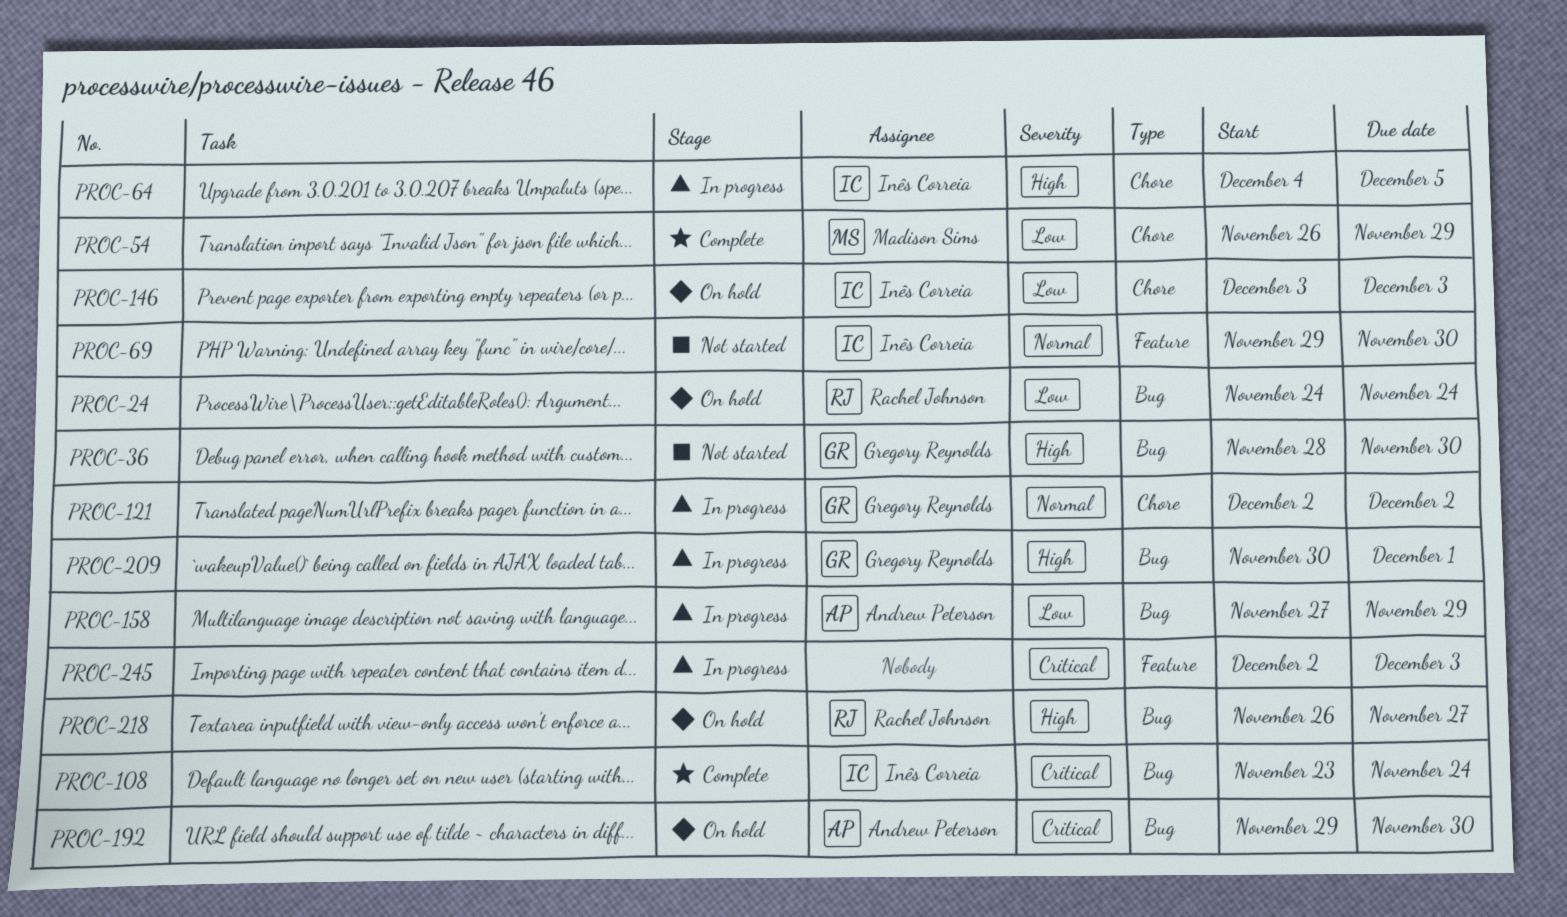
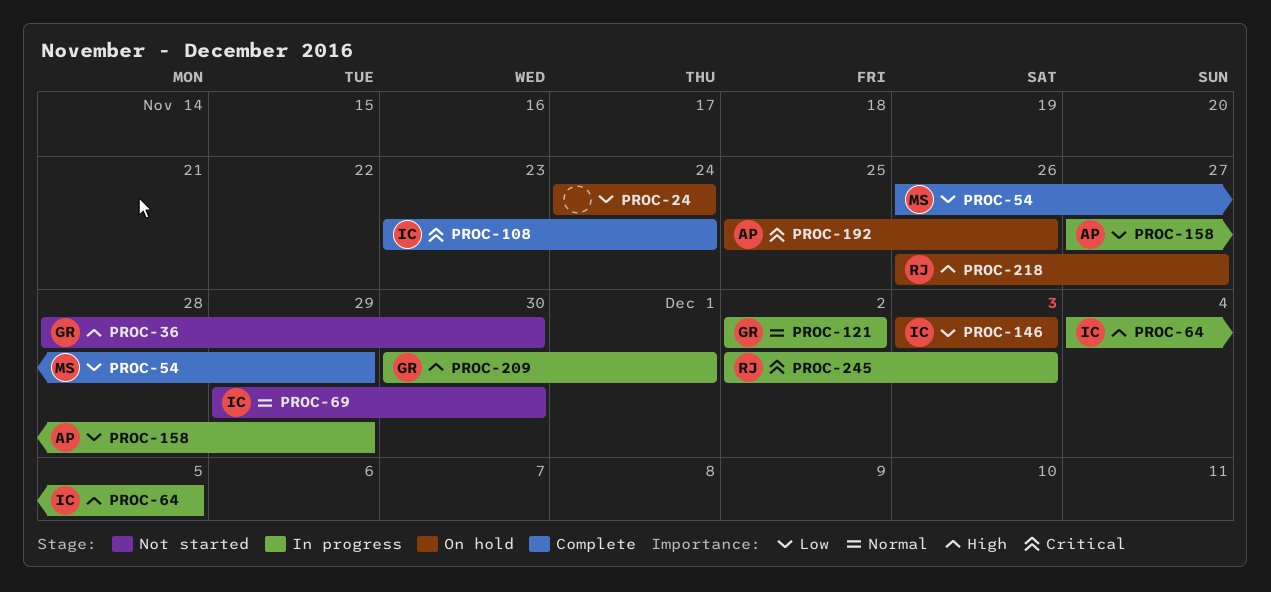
PROC-24, owner: Rachel Johnson -> none
PROC-192, start: Nov 29 -> Nov 25
PROC-192, due: Nov 30 -> Nov 26
PROC-245, owner: none -> Rachel Johnson

